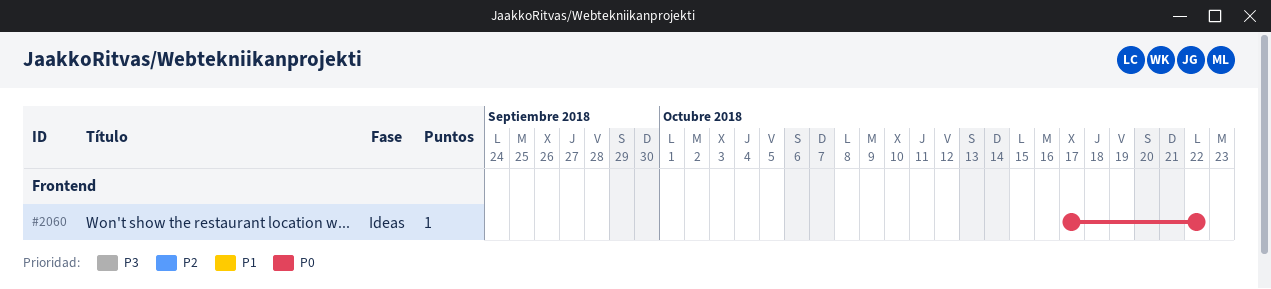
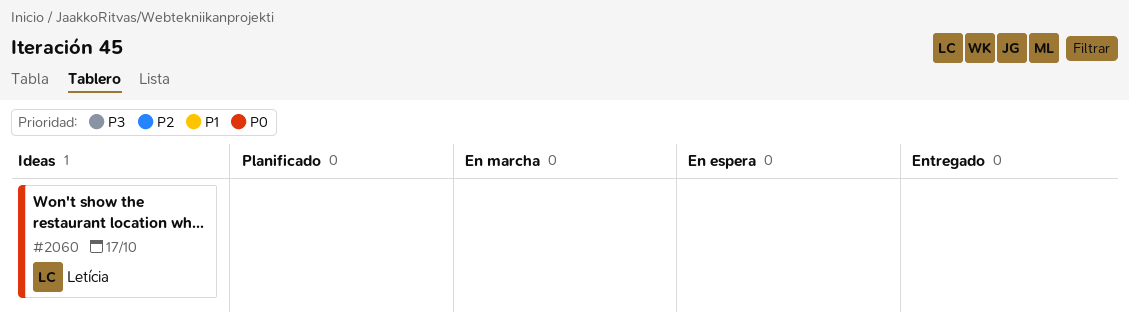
#2060, due: Oct 22 -> Oct 17

